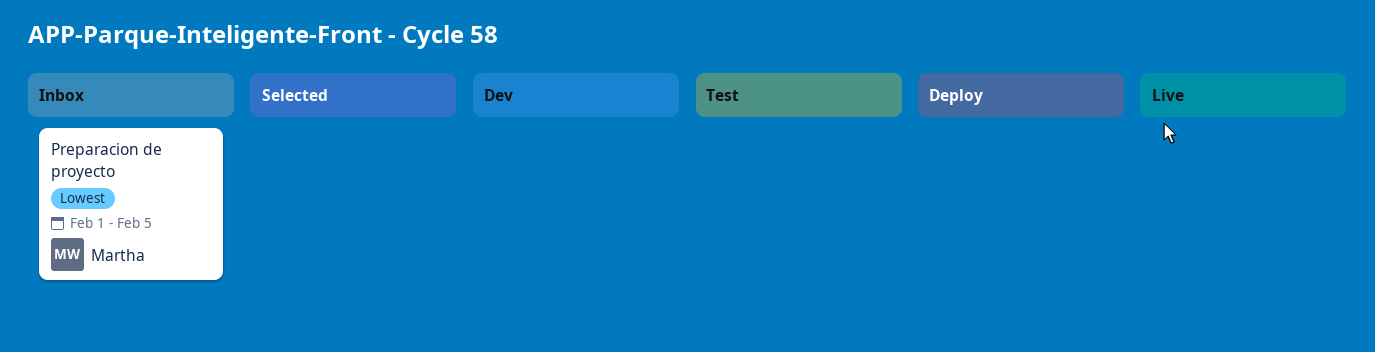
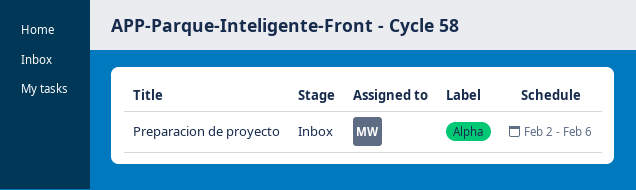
Preparacion de proyecto, start: Feb 1 -> Feb 2
Preparacion de proyecto, due: Feb 5 -> Feb 6

